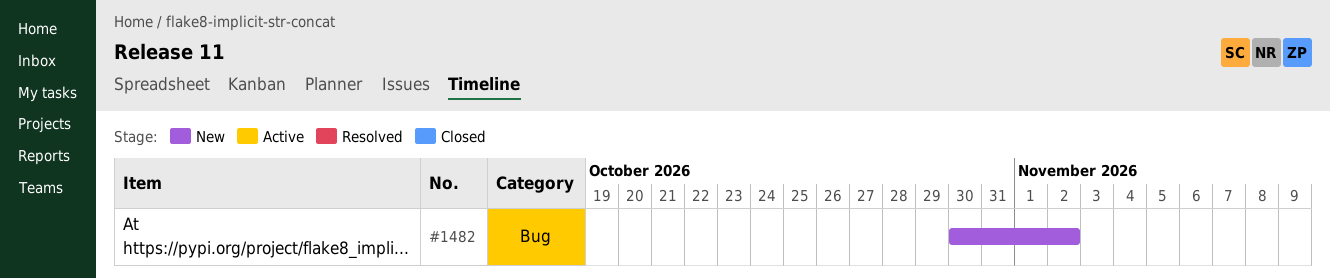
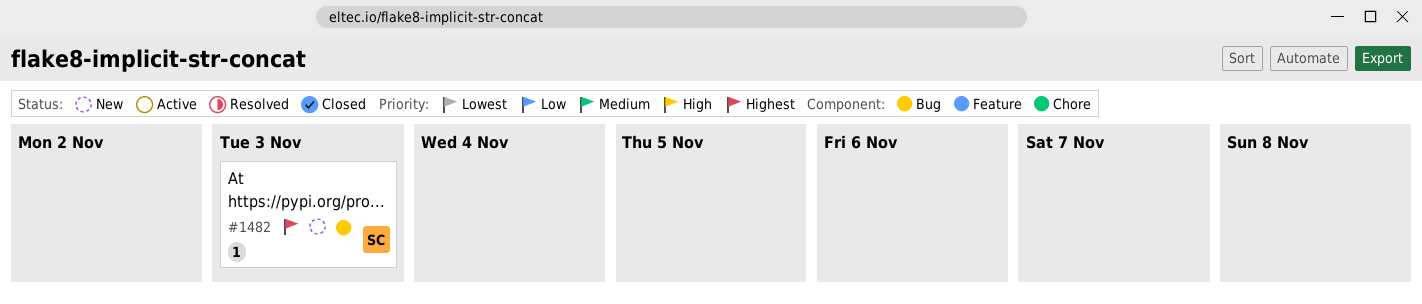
#1482, due: Nov 2 -> Nov 3

